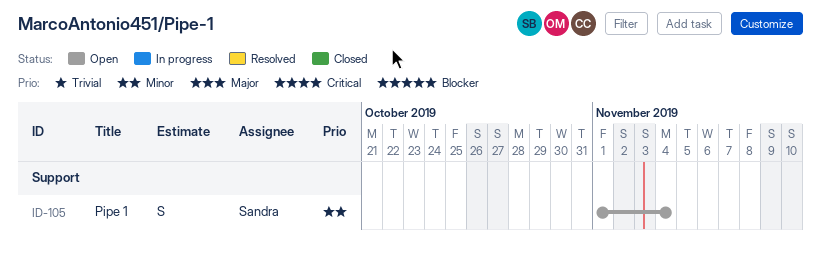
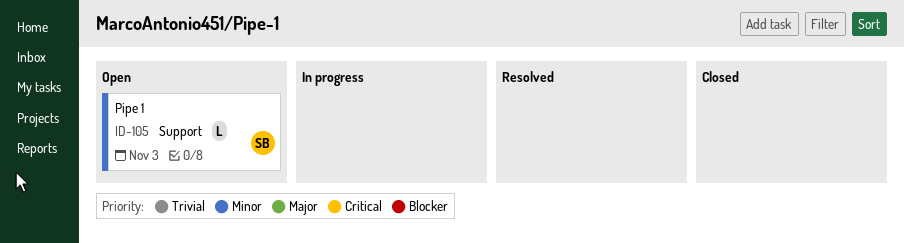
ID-105, estimate: S -> L
ID-105, due: Nov 4 -> Nov 3

